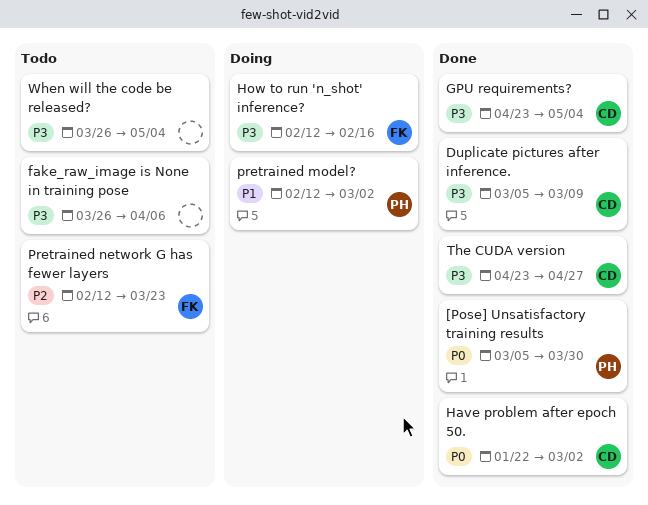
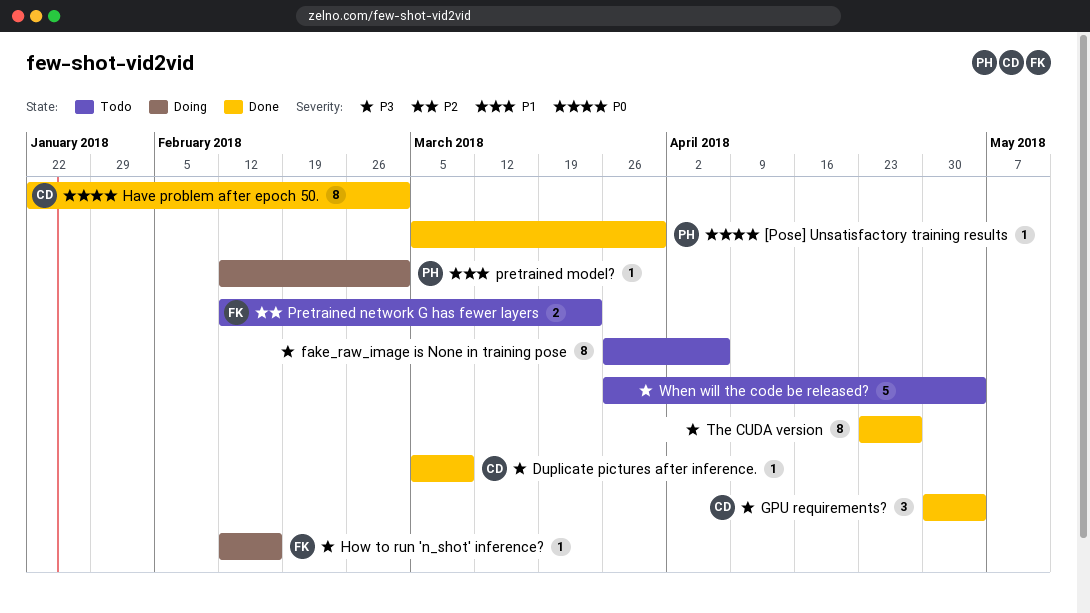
GPU requirements?, start: Apr 23 -> Apr 30
The CUDA version, owner: CD -> none

